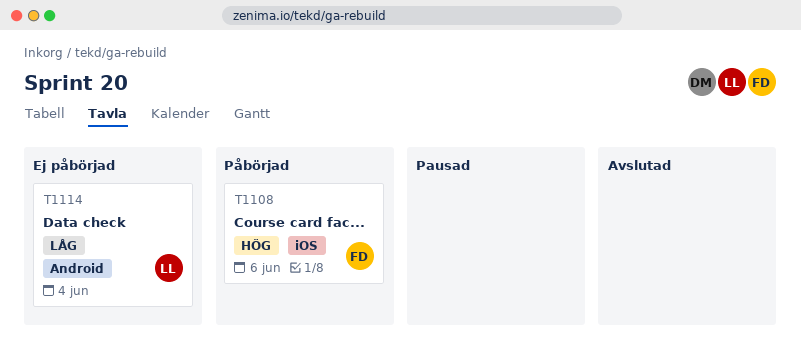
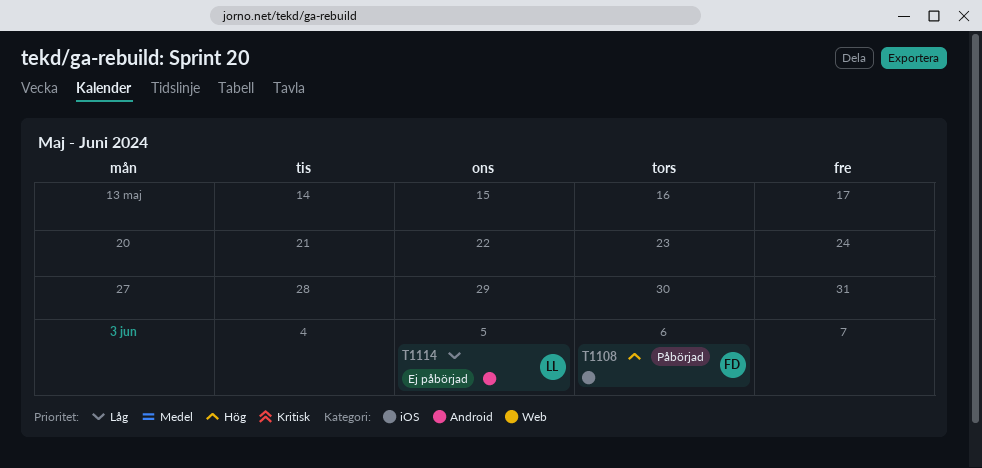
T1114, due: Jun 4 -> Jun 5

